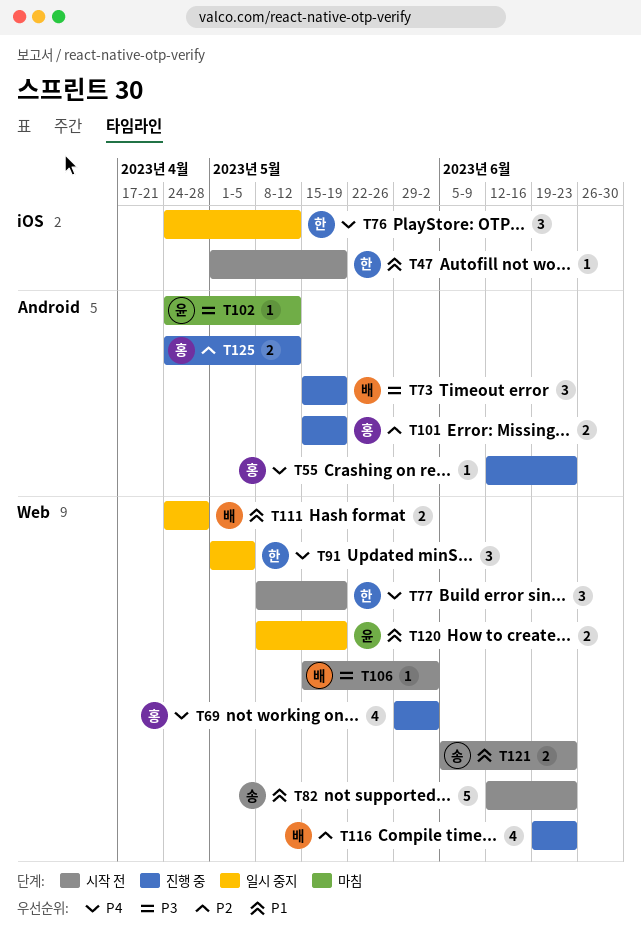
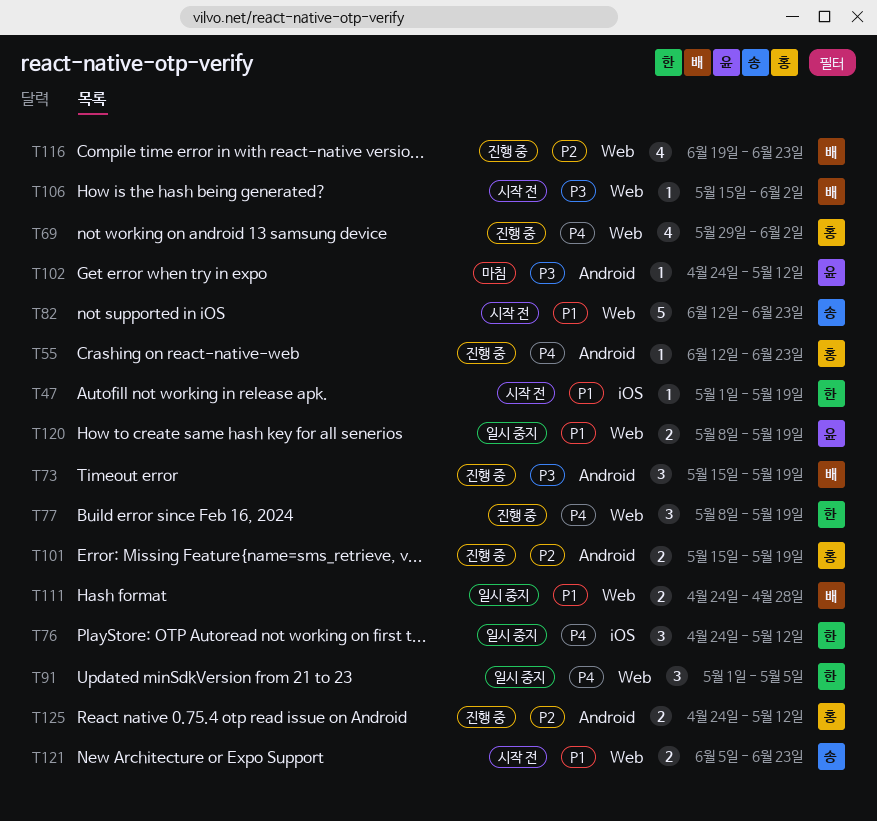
T77, status: 시작 전 -> 진행 중

